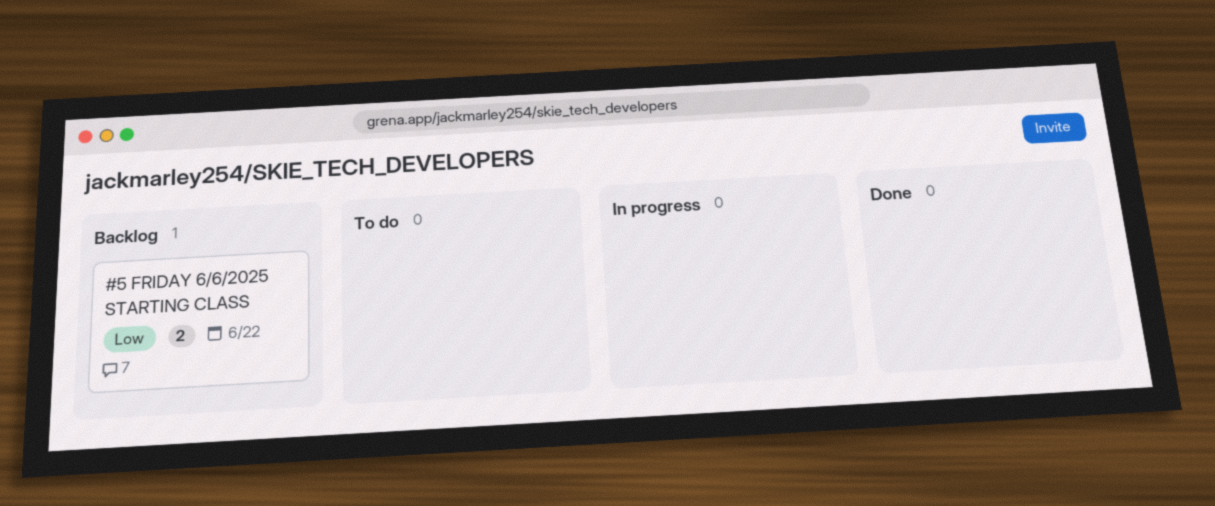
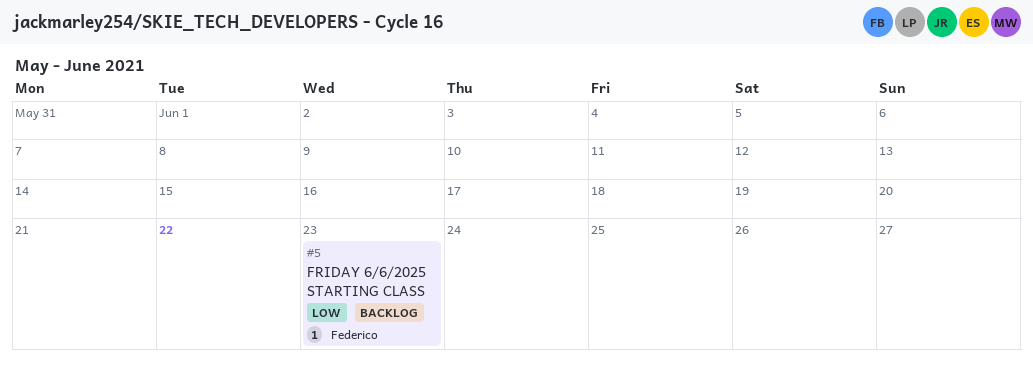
#5, estimate: 2 -> 1
#5, due: Jun 22 -> Jun 23

